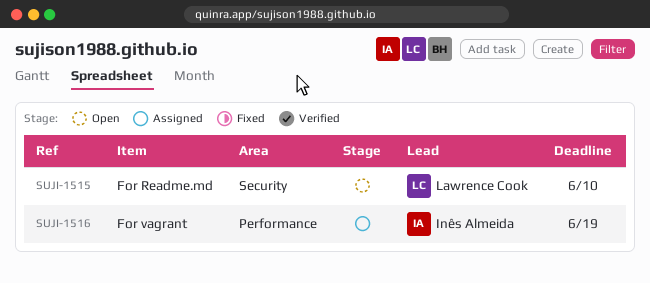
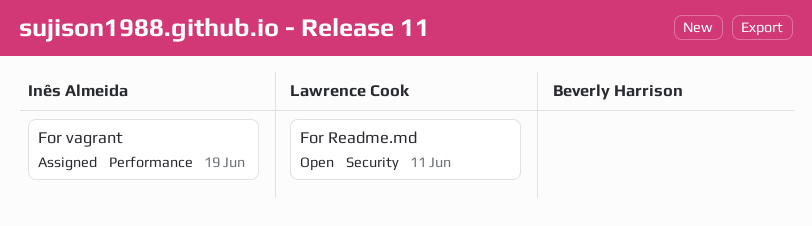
For Readme.md, due: Jun 10 -> Jun 11

